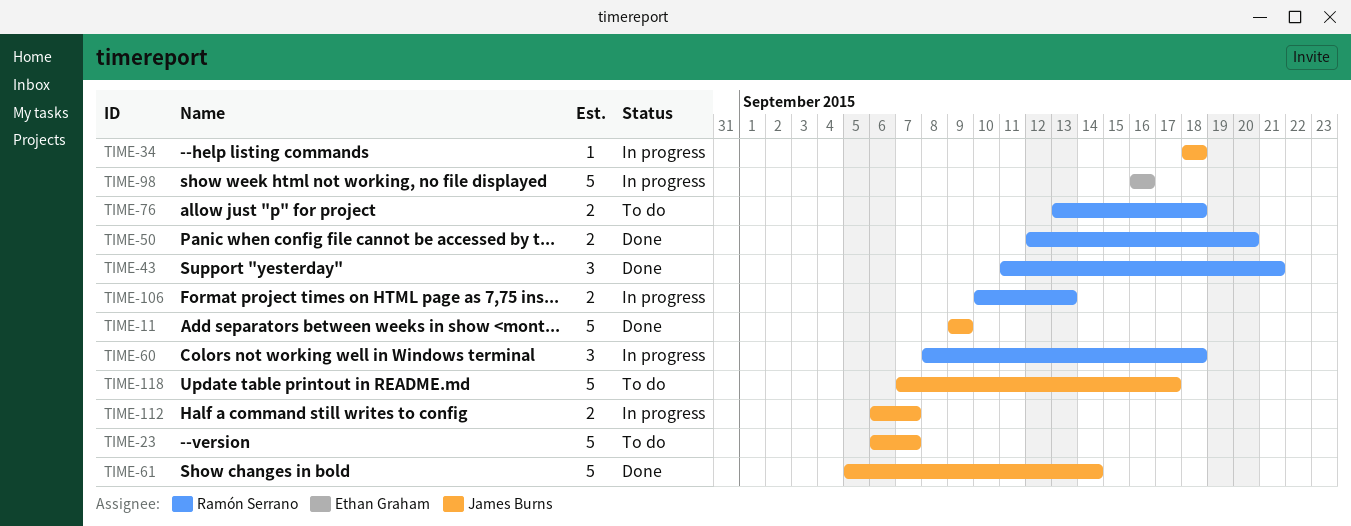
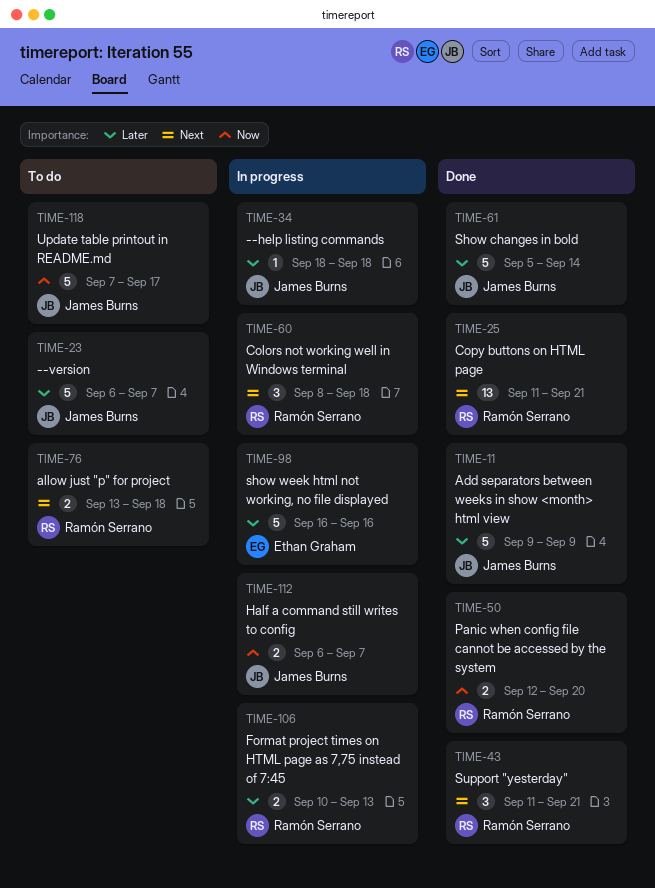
TIME-25: none -> present

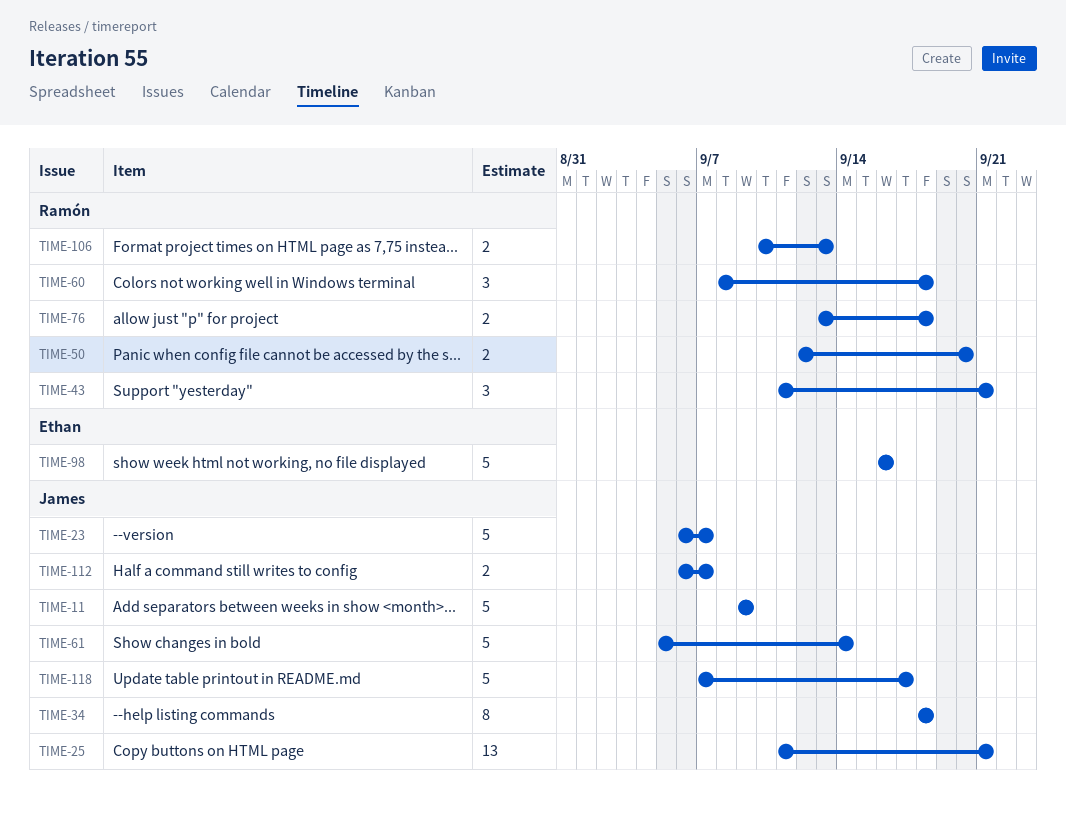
TIME-25, owner: Ramón Serrano -> James Burns
TIME-34, estimate: 1 -> 8

